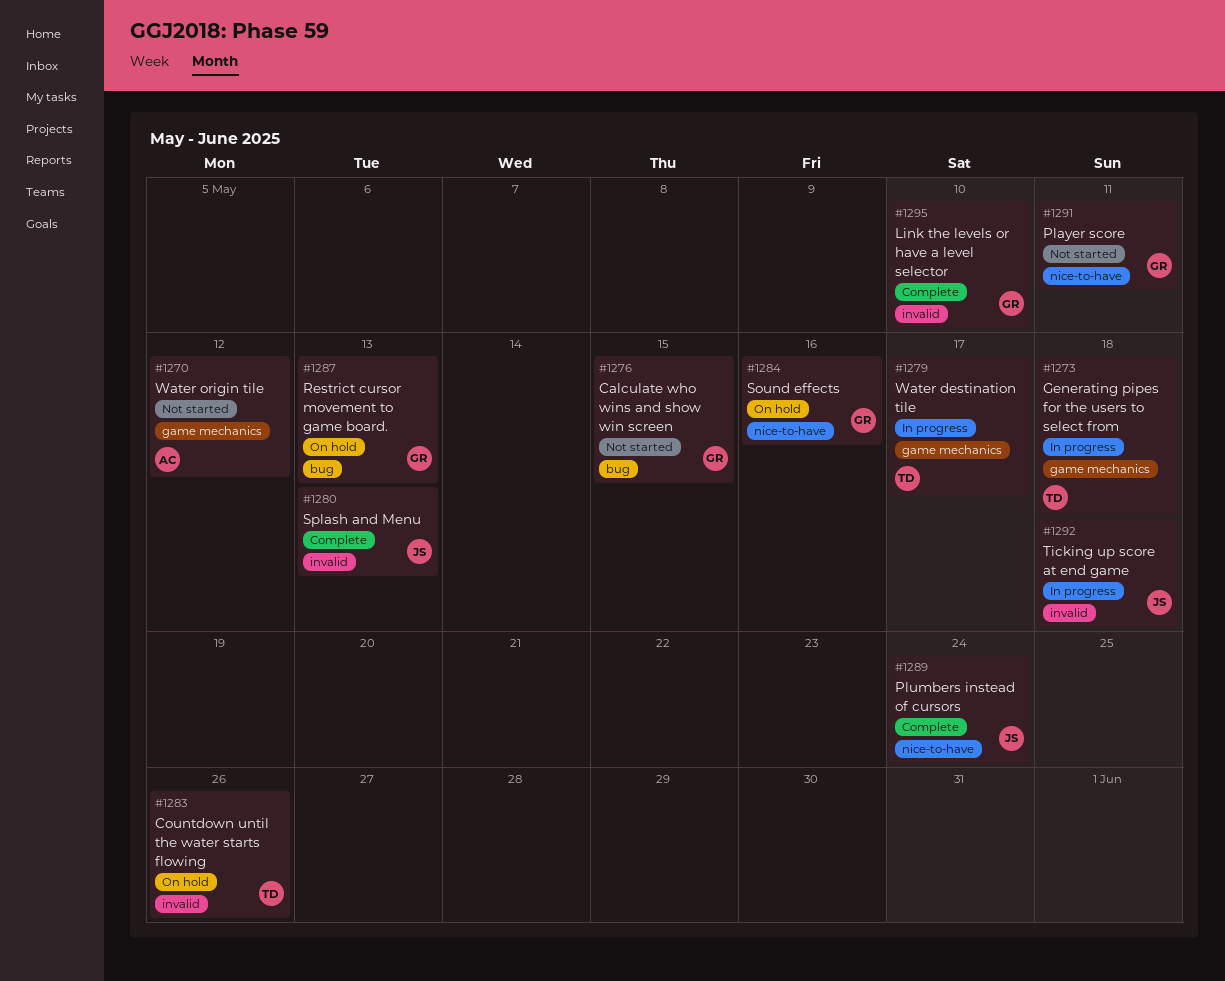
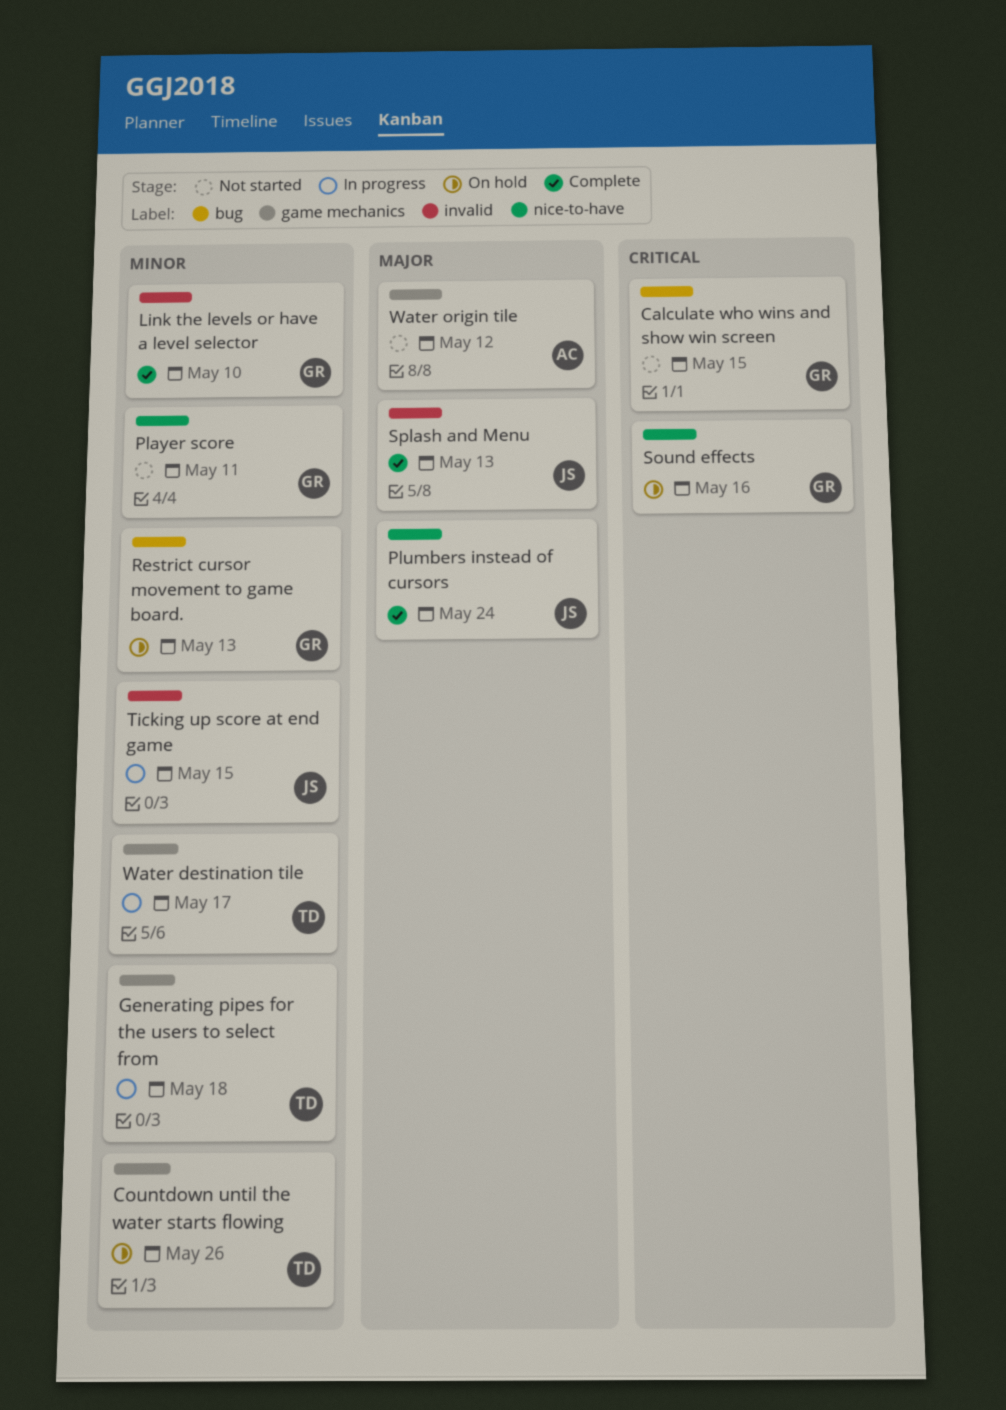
Countdown until the water starts flowing, label: invalid -> game mechanics
Ticking up score at end game, due: May 18 -> May 15

